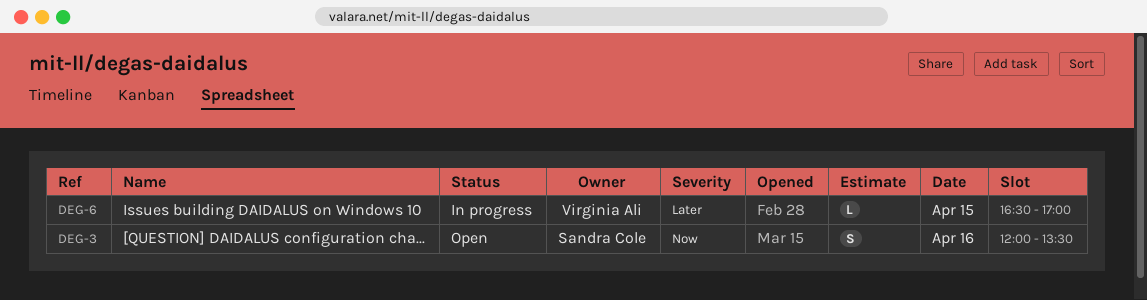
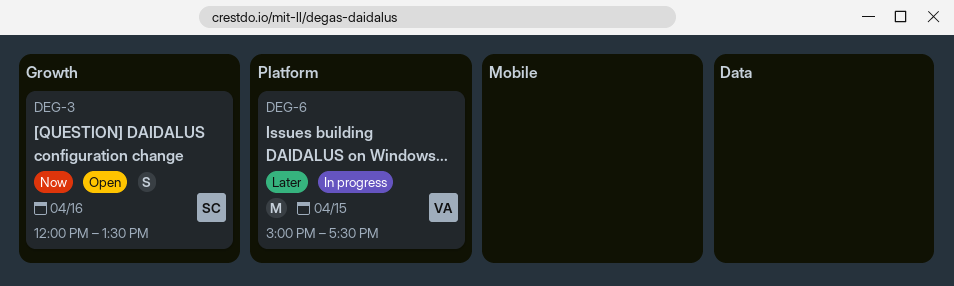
DEG-6, estimate: L -> M
DEG-6, begins: 16:30 -> 15:00
DEG-6, ends: 17:00 -> 17:30

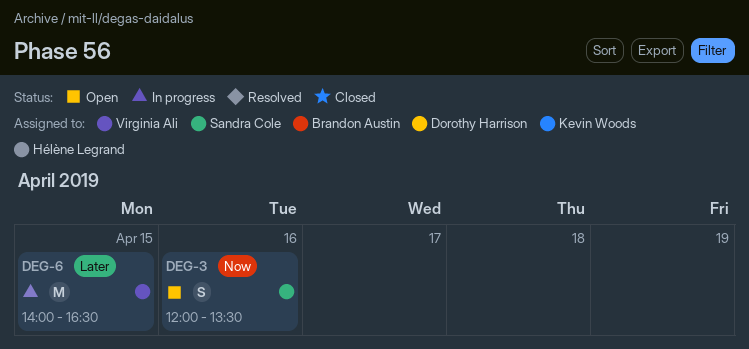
DEG-6, begins: 15:00 -> 14:00
DEG-6, ends: 17:30 -> 16:30

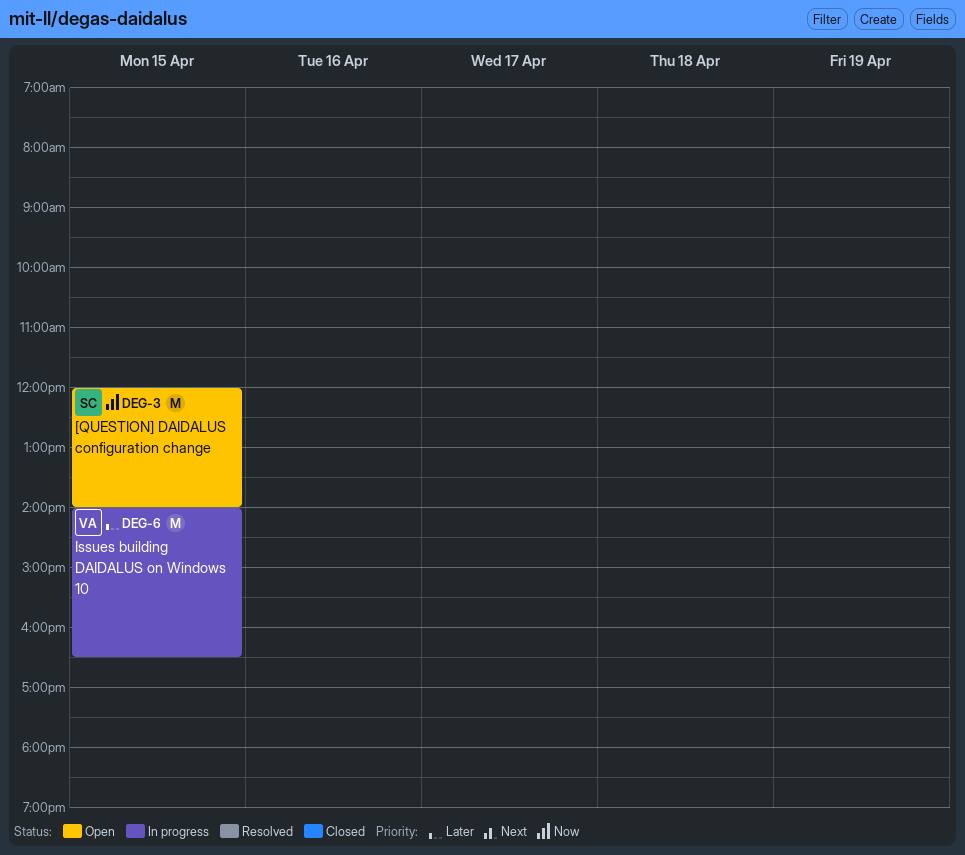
DEG-3, estimate: S -> M
DEG-3, day: Apr 16 -> Apr 15
DEG-3, ends: 13:30 -> 14:00

